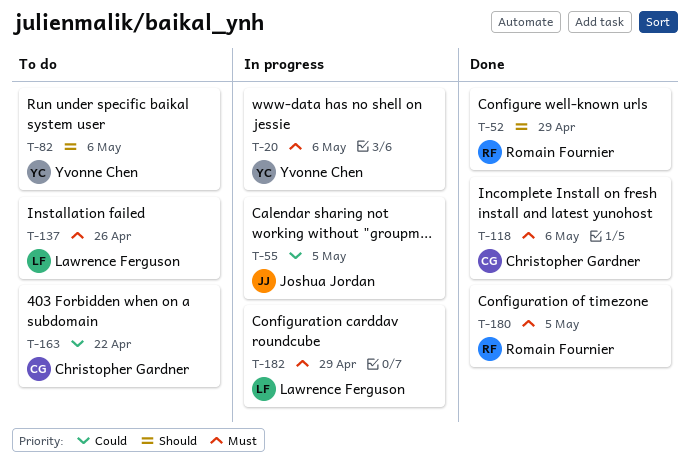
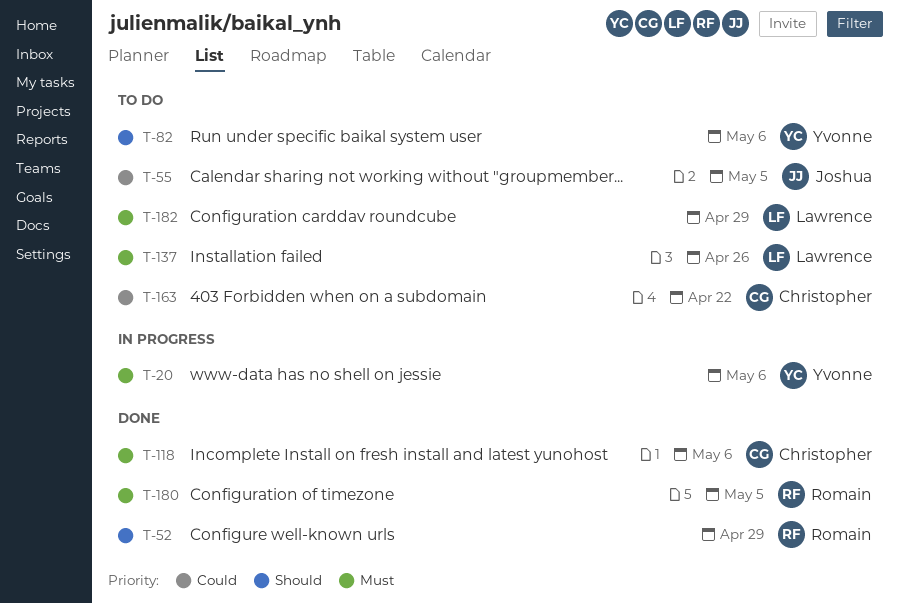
T-55, status: In progress -> To do
T-182, status: In progress -> To do

